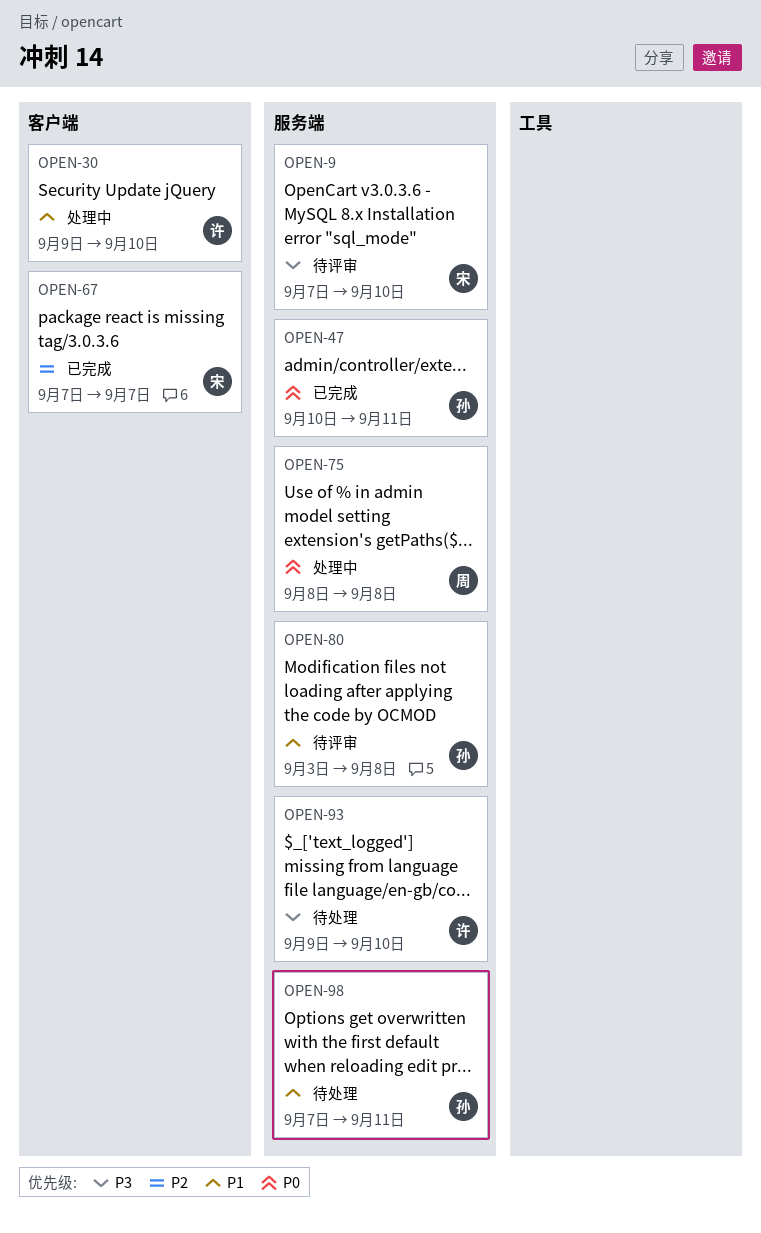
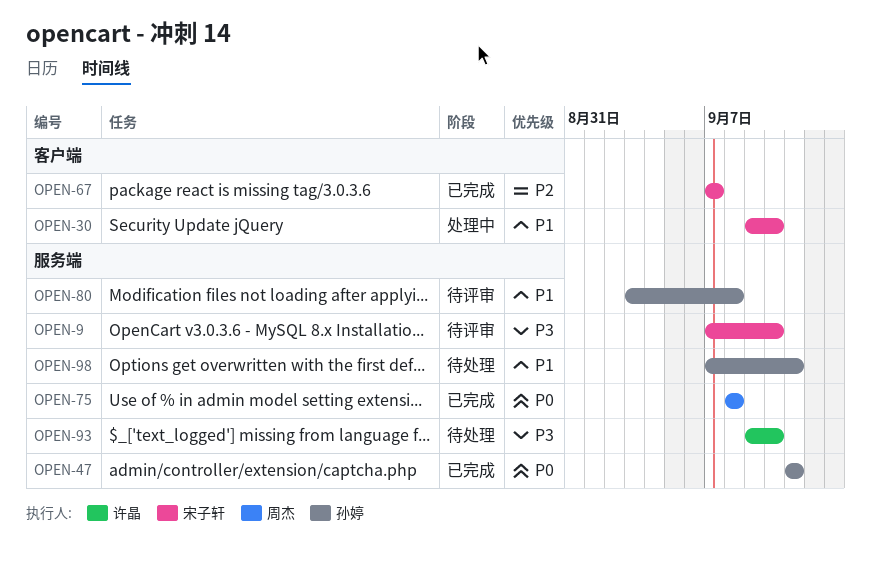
OPEN-30, owner: 许晶 -> 宋子轩
OPEN-47, start: Sep 10 -> Sep 11
OPEN-75, status: 处理中 -> 已完成

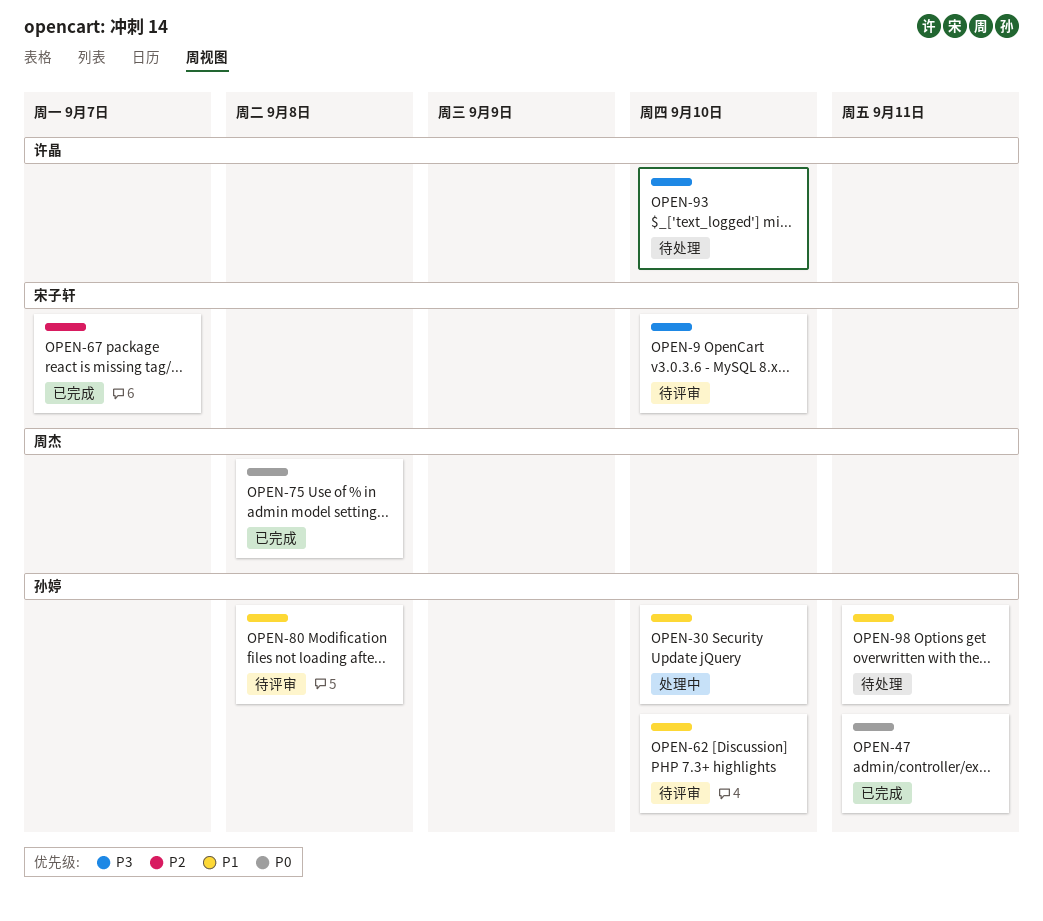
OPEN-30, owner: 宋子轩 -> 孙婷
OPEN-62: none -> present

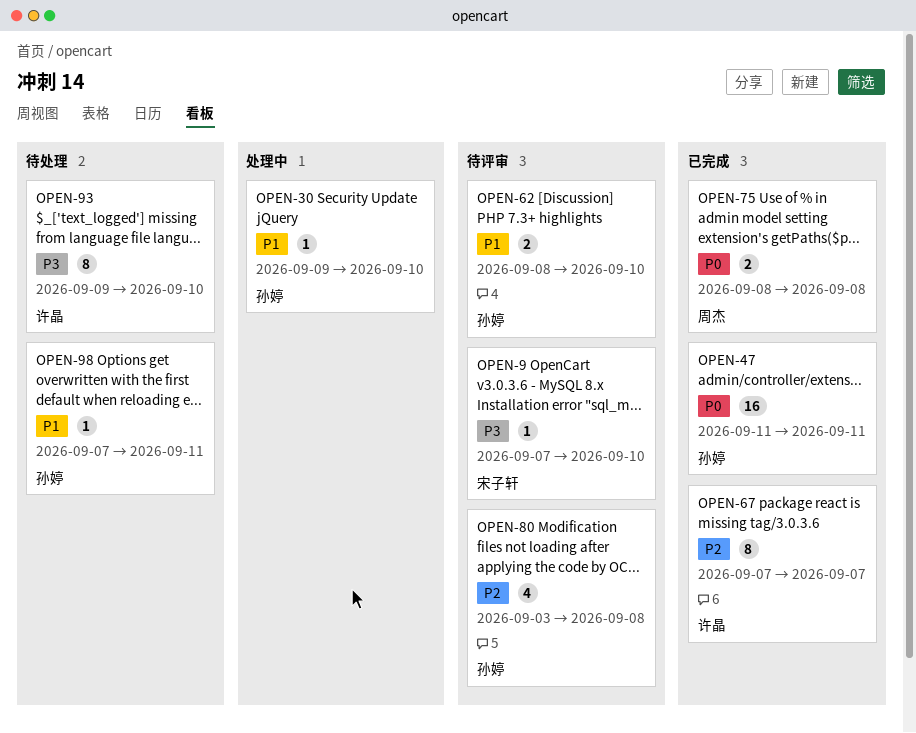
OPEN-67, owner: 宋子轩 -> 许晶
OPEN-80, priority: P1 -> P2

